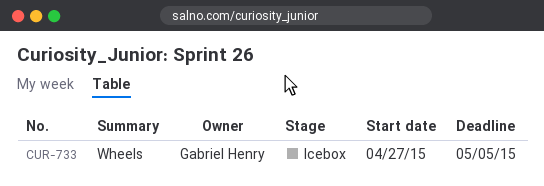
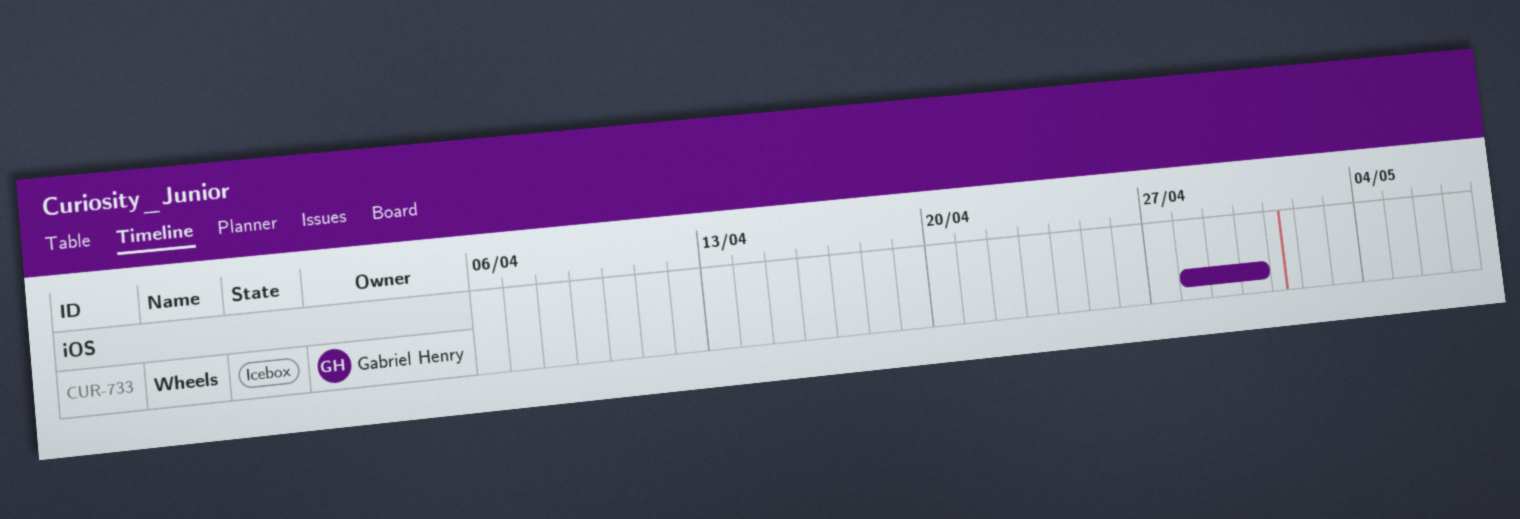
CUR-733, start: Apr 27 -> Apr 28
CUR-733, due: May 5 -> Apr 30

